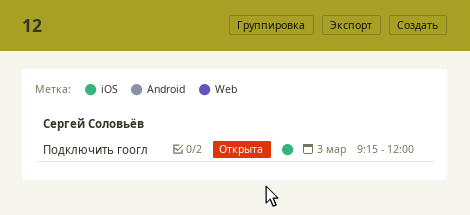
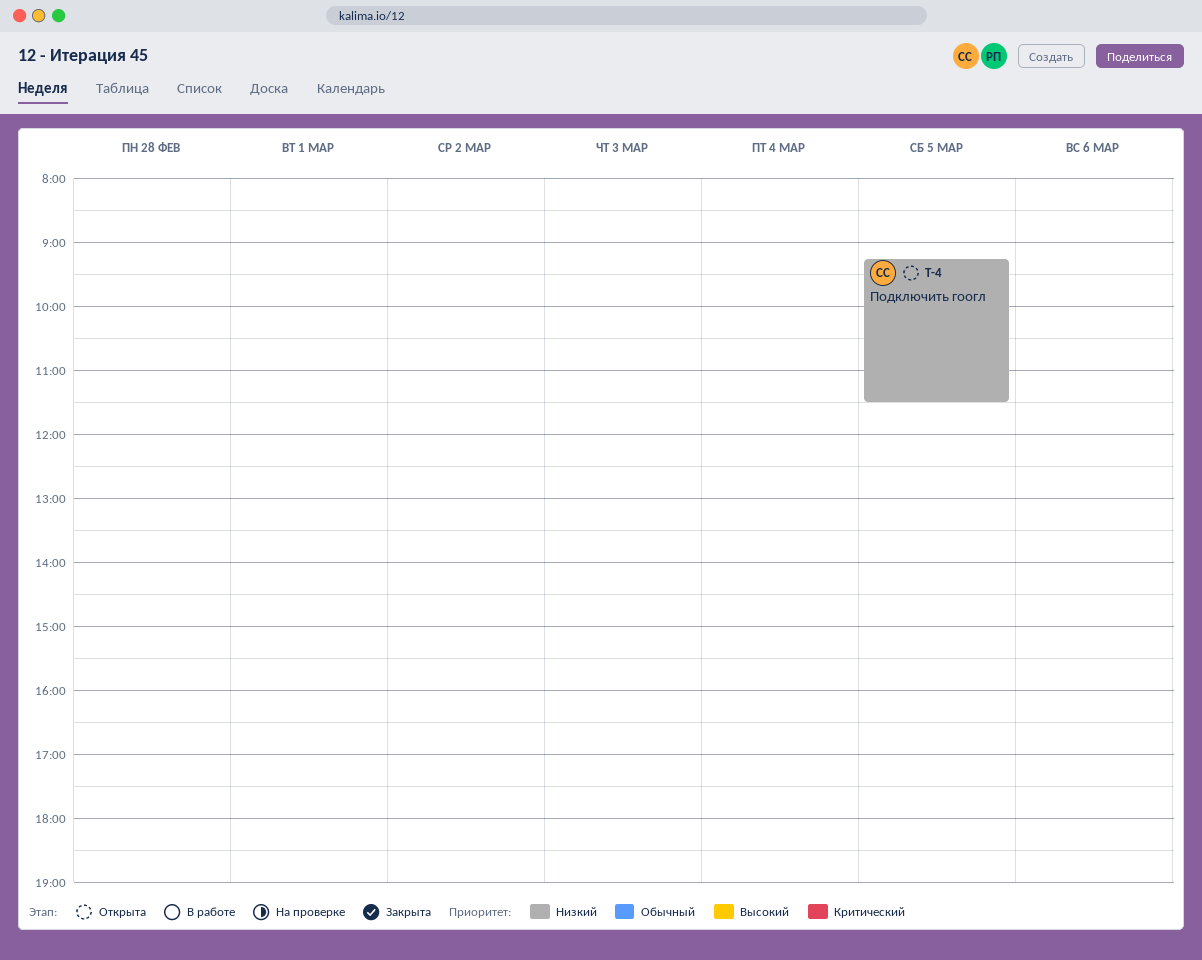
Подключить гоогл, day: Mar 3 -> Mar 5
Подключить гоогл, ends: 12:00 -> 11:30

